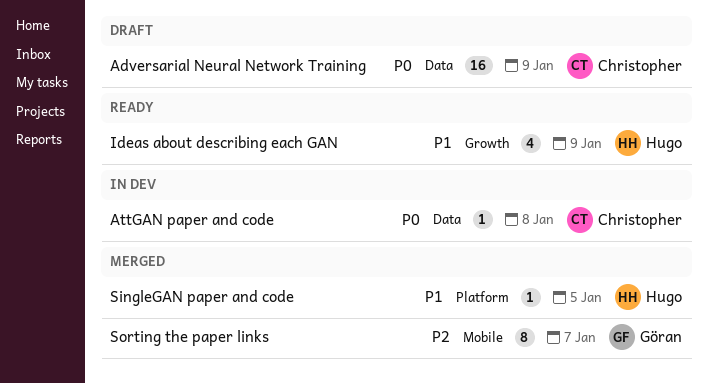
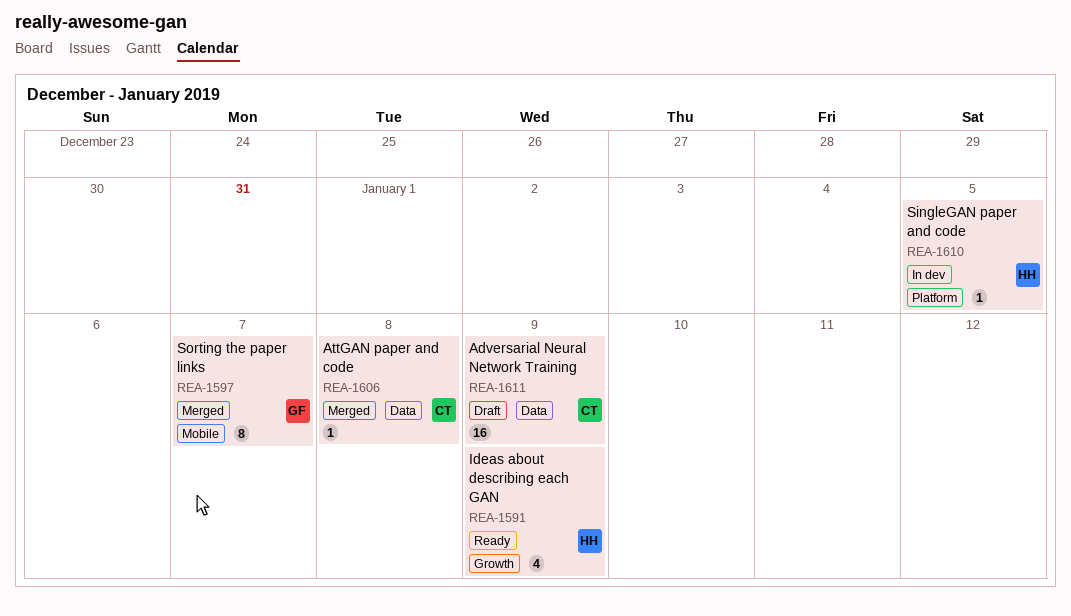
AttGAN paper and code, status: In dev -> Merged
SingleGAN paper and code, status: Merged -> In dev

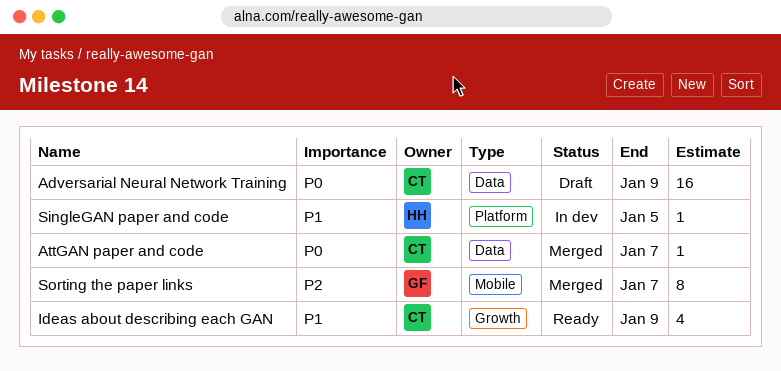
AttGAN paper and code, due: Jan 8 -> Jan 7
Ideas about describing each GAN, owner: HH -> CT

